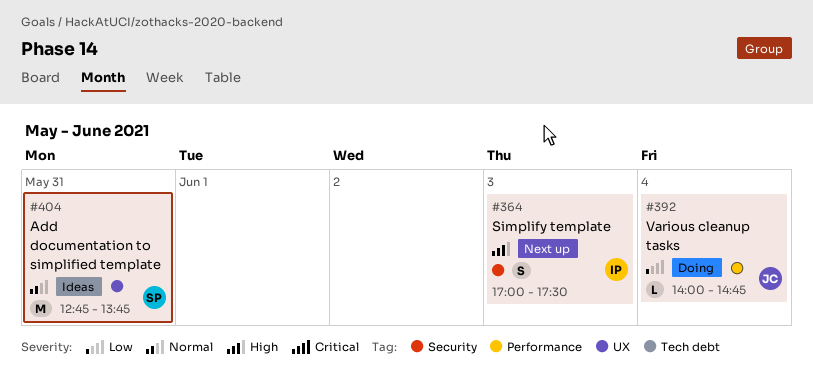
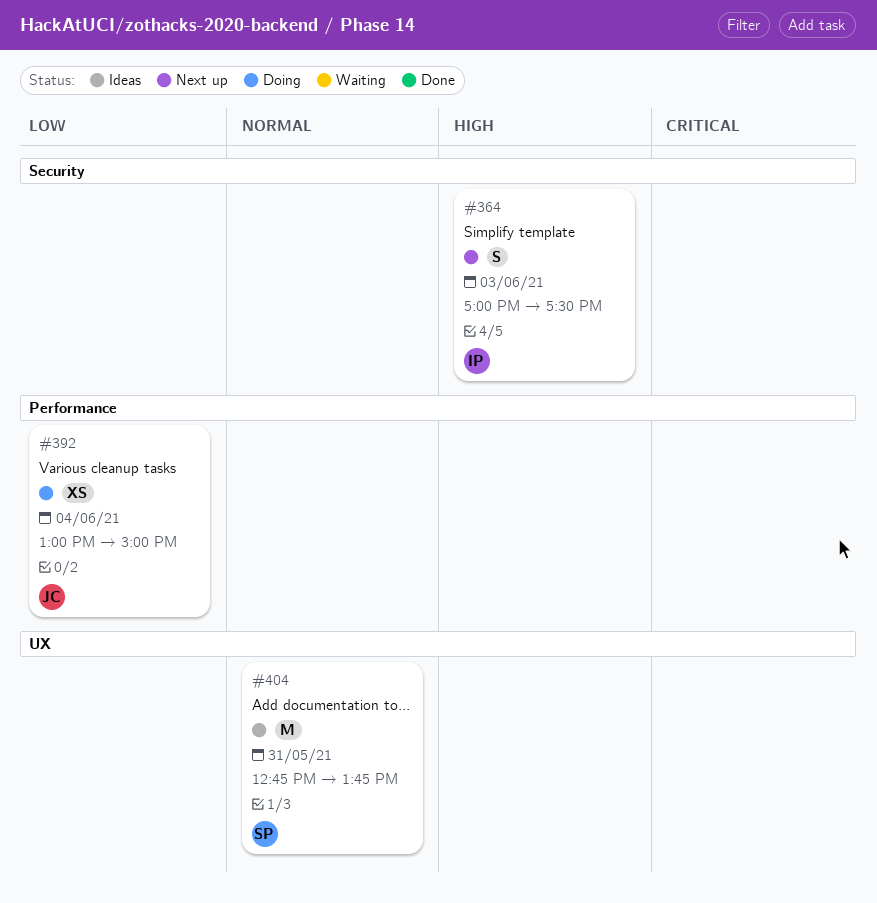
#392, estimate: L -> XS
#392, begins: 14:00 -> 13:00
#392, ends: 14:45 -> 15:00

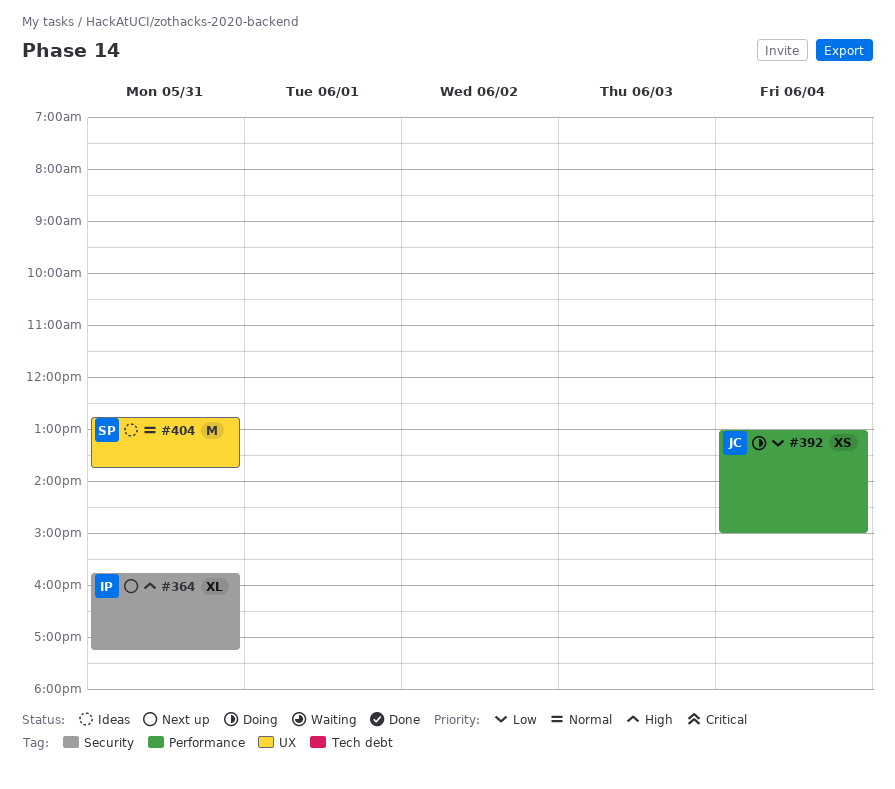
#364, estimate: S -> XL
#364, day: Jun 3 -> May 31
#364, begins: 17:00 -> 15:45
#364, ends: 17:30 -> 17:15

